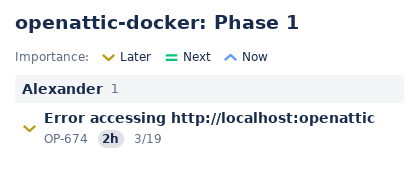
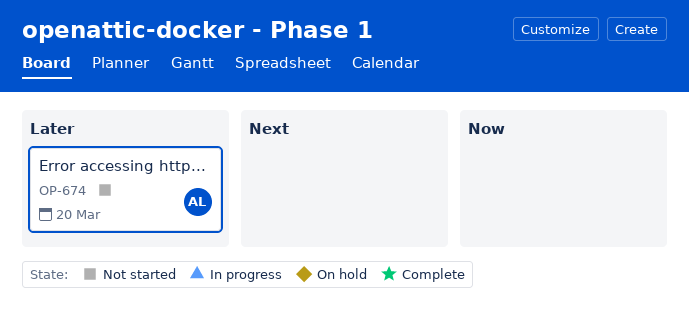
OP-674, due: Mar 19 -> Mar 20

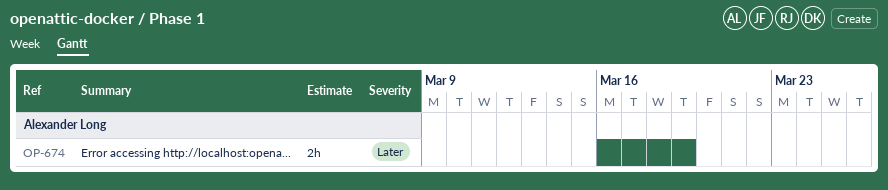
OP-674, due: Mar 20 -> Mar 19

